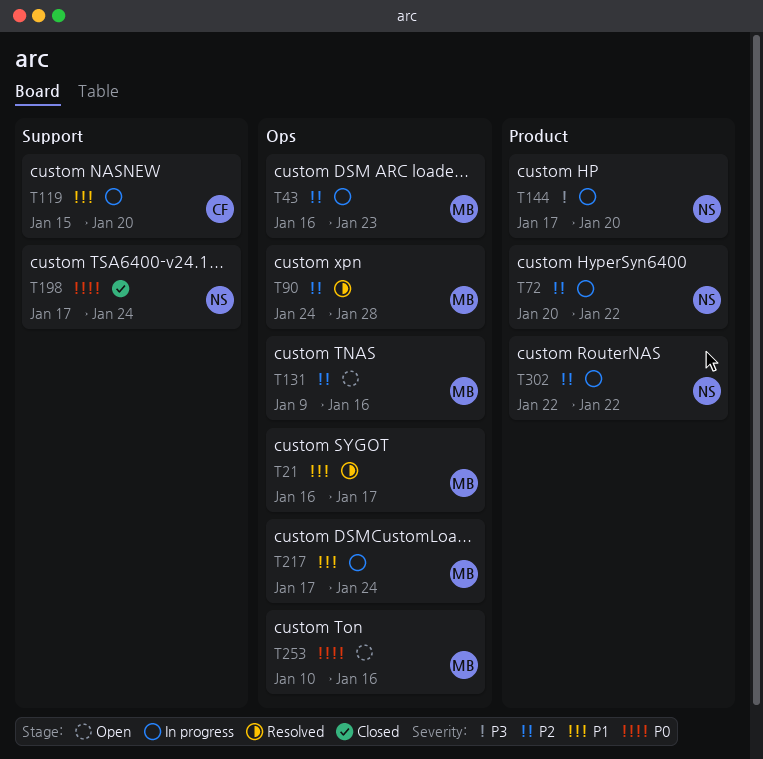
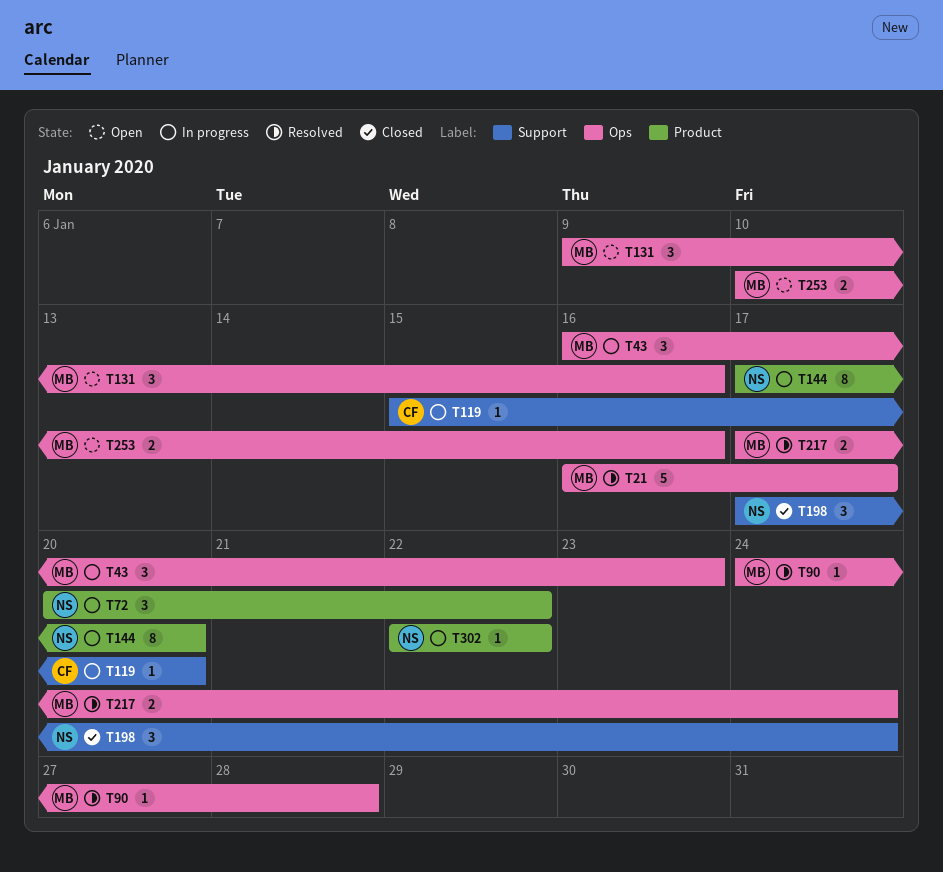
T217, status: In progress -> Resolved

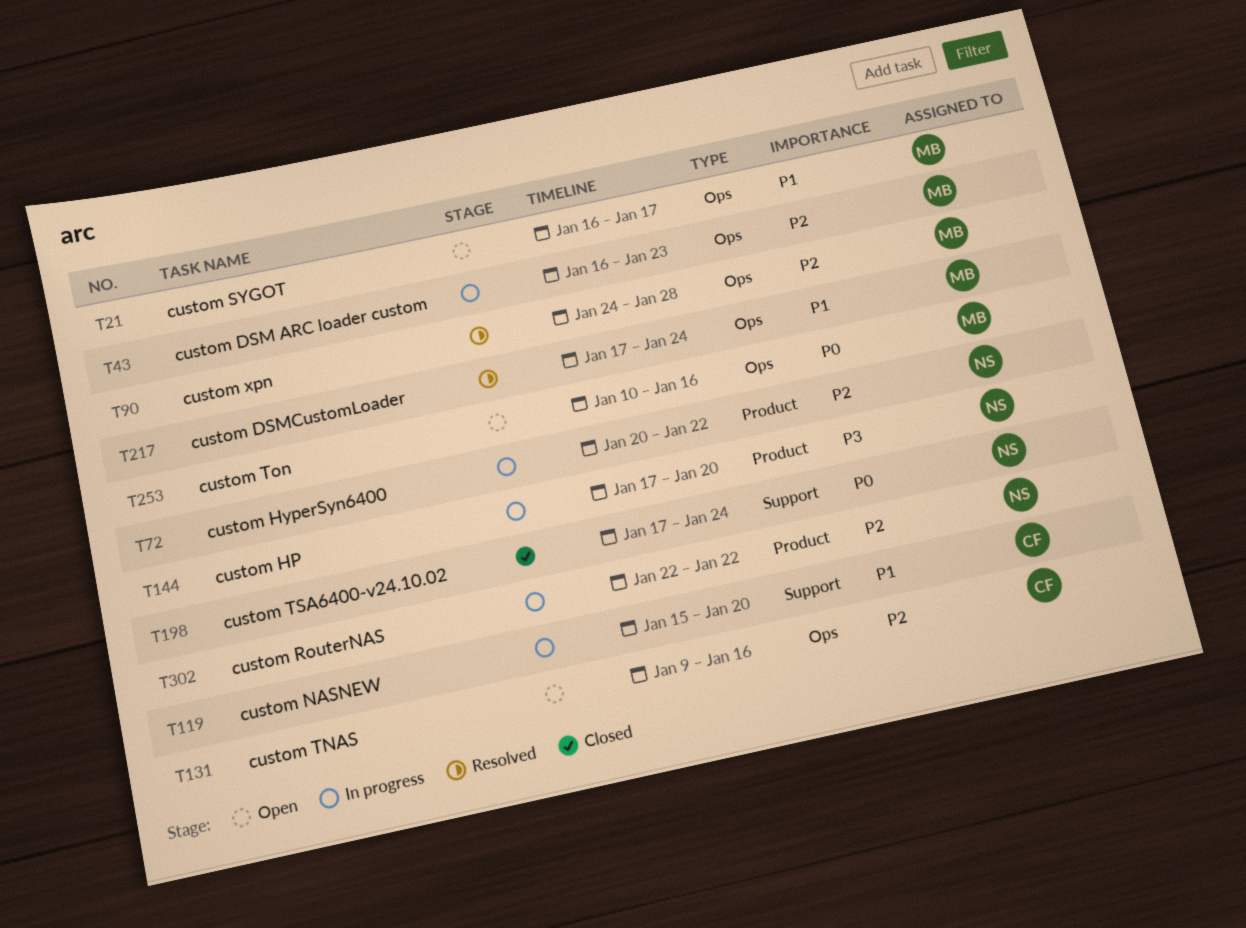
T21, status: Resolved -> Open
T131, owner: MB -> CF

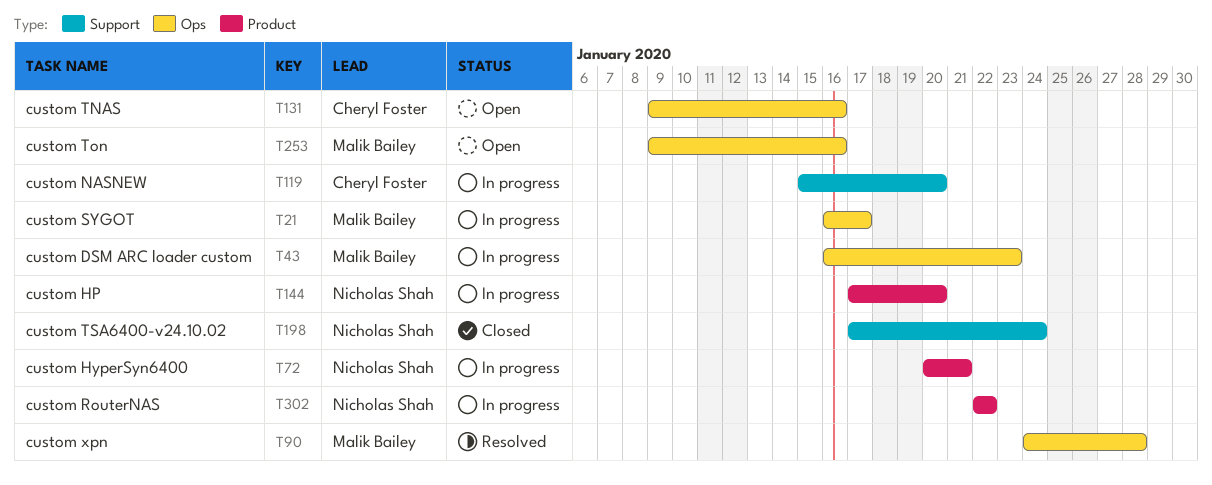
T21, status: Open -> In progress
T72, due: Jan 22 -> Jan 21
T217: present -> none
T253, start: Jan 10 -> Jan 9

